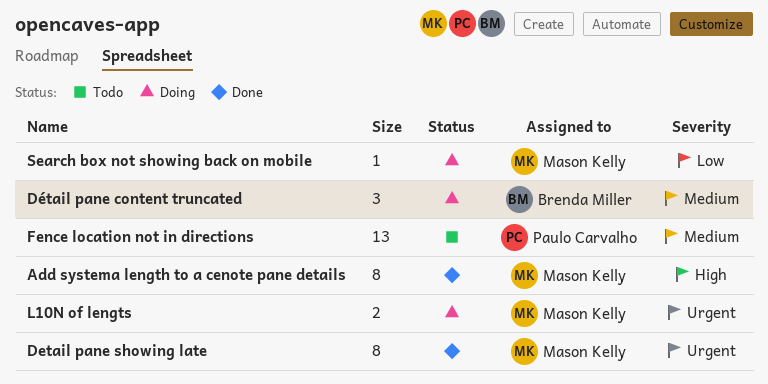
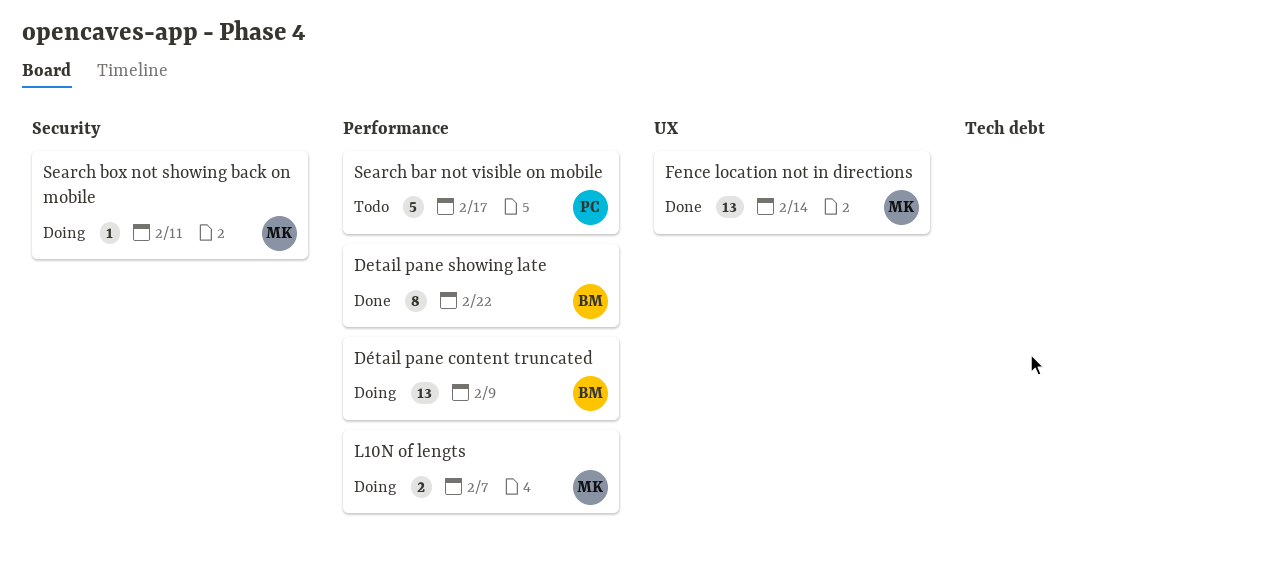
Add systema length to a cenote pane details: present -> none
Detail pane showing late, owner: Mason Kelly -> Brenda Miller
Détail pane content truncated, estimate: 3 -> 13
Fence location not in directions, status: Todo -> Done
Fence location not in directions, owner: Paulo Carvalho -> Mason Kelly
Search bar not visible on mobile: none -> present

